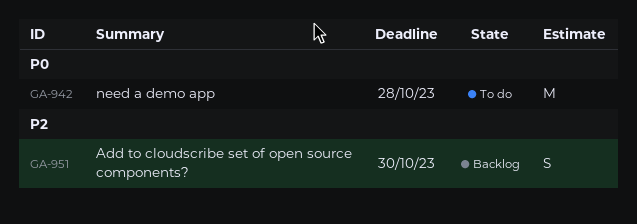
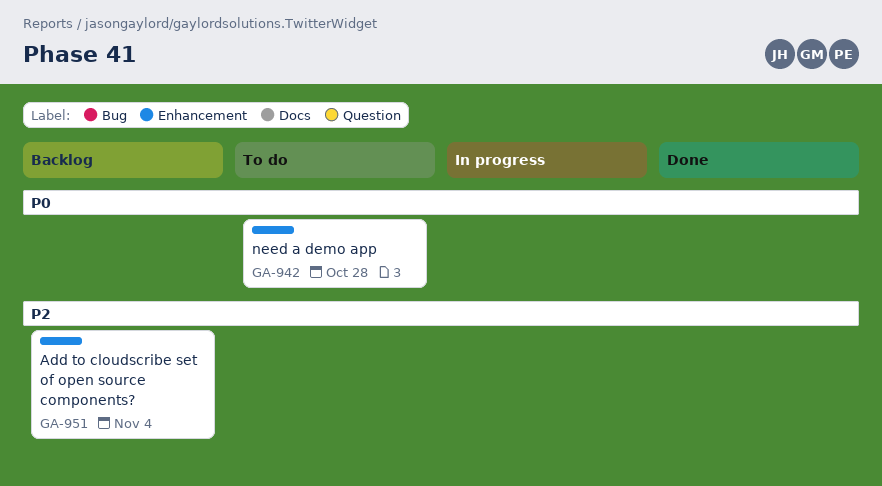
GA-951, due: Oct 30 -> Nov 4

